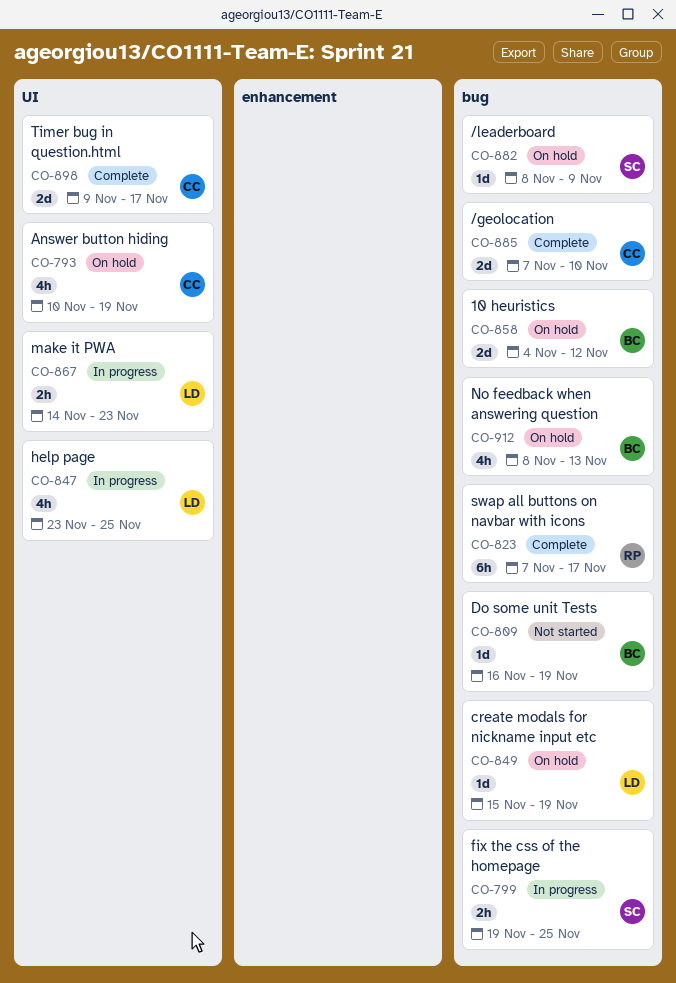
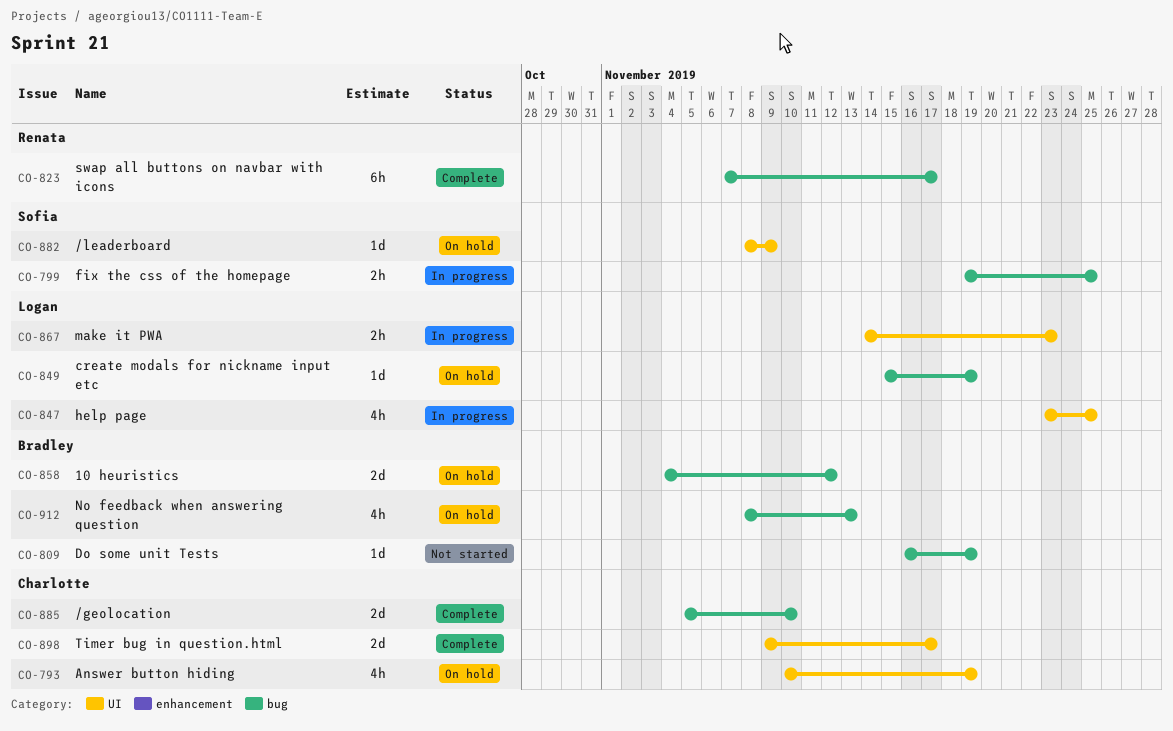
CO-882, label: bug -> UI
CO-885, start: Nov 7 -> Nov 5

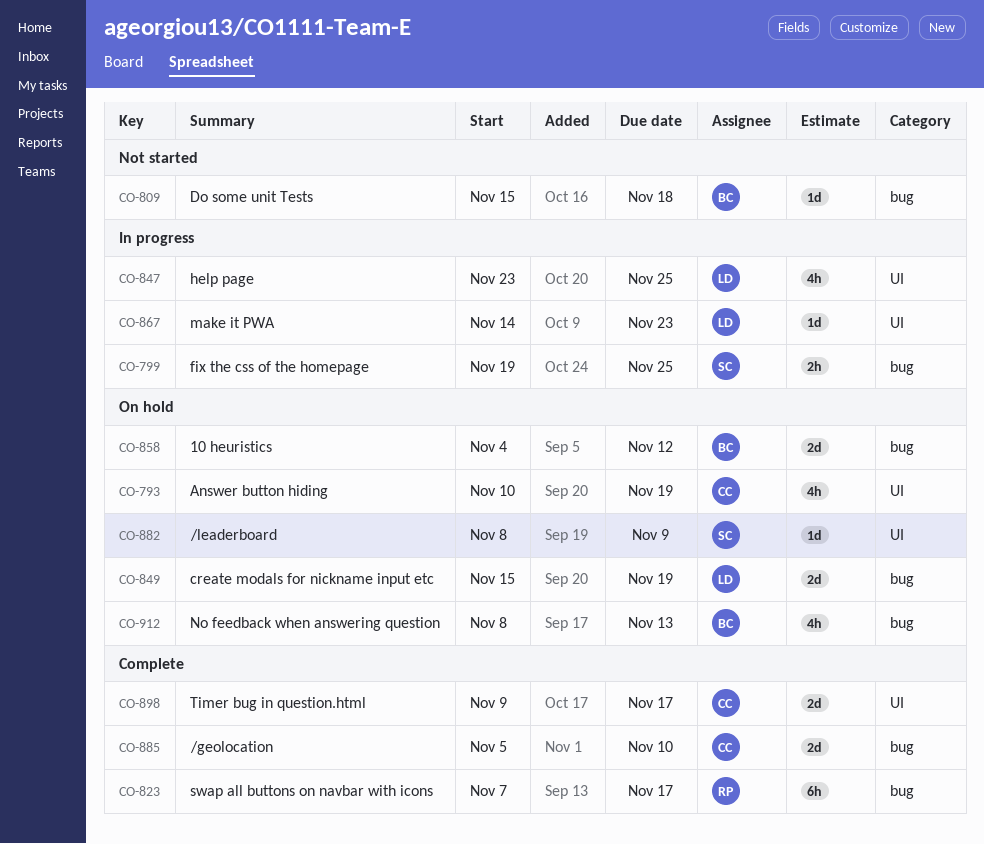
CO-809, start: Nov 16 -> Nov 15
CO-809, due: Nov 19 -> Nov 18
CO-849, estimate: 1d -> 2d
CO-867, estimate: 2h -> 1d

